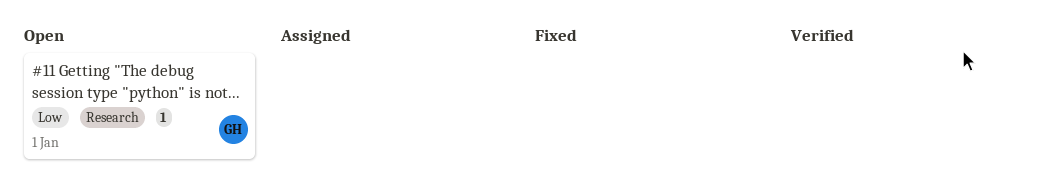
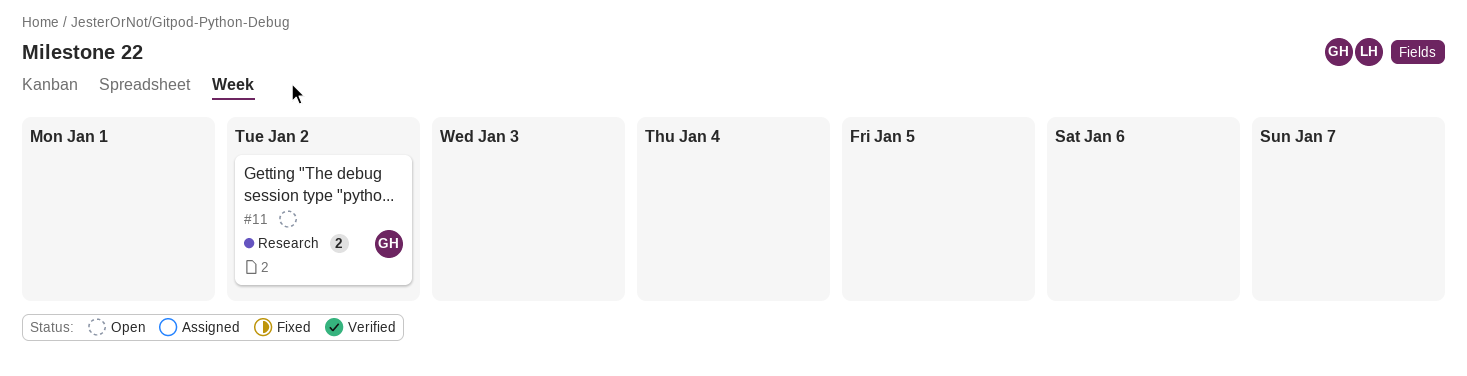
#11, estimate: 1 -> 2
#11, due: Jan 1 -> Jan 2

